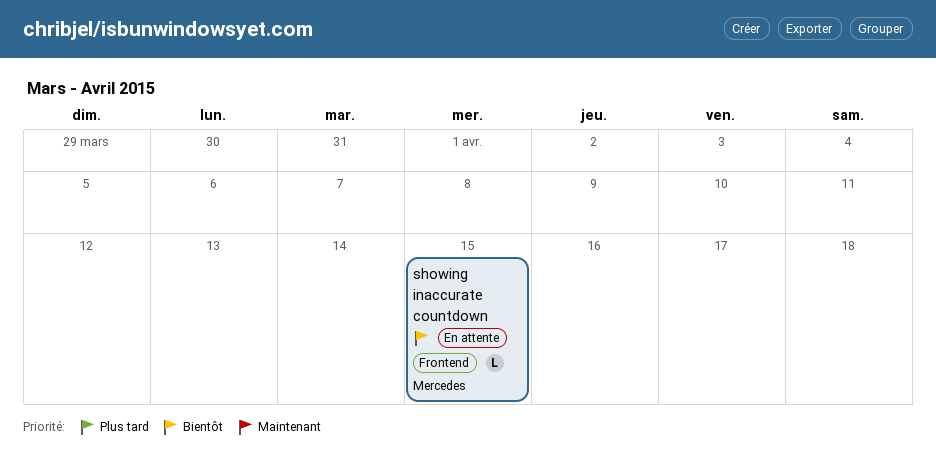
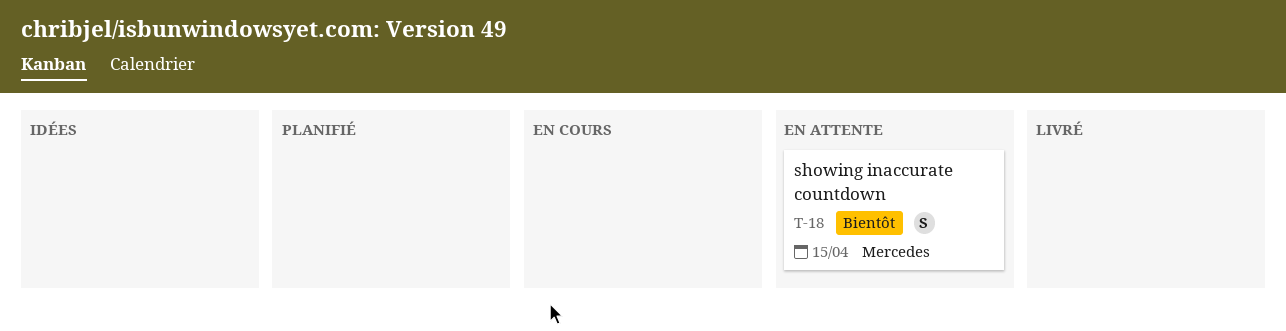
showing inaccurate countdown, estimate: L -> S

